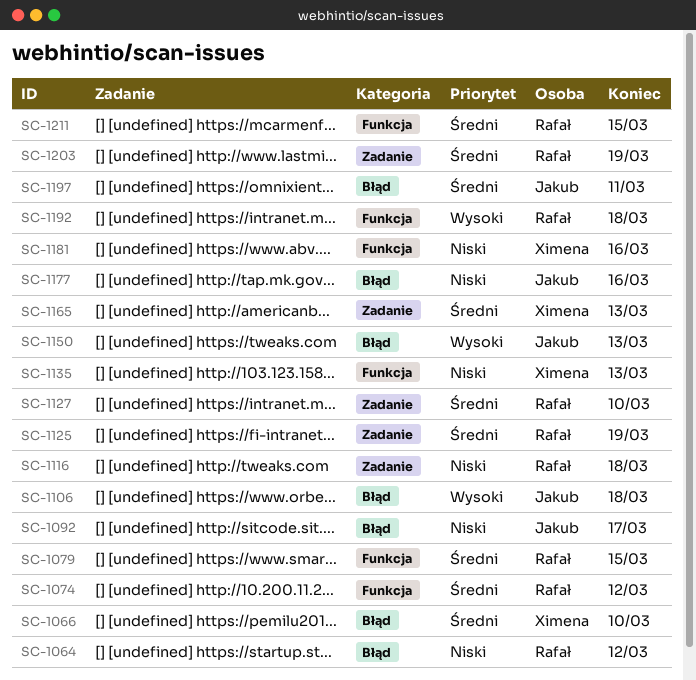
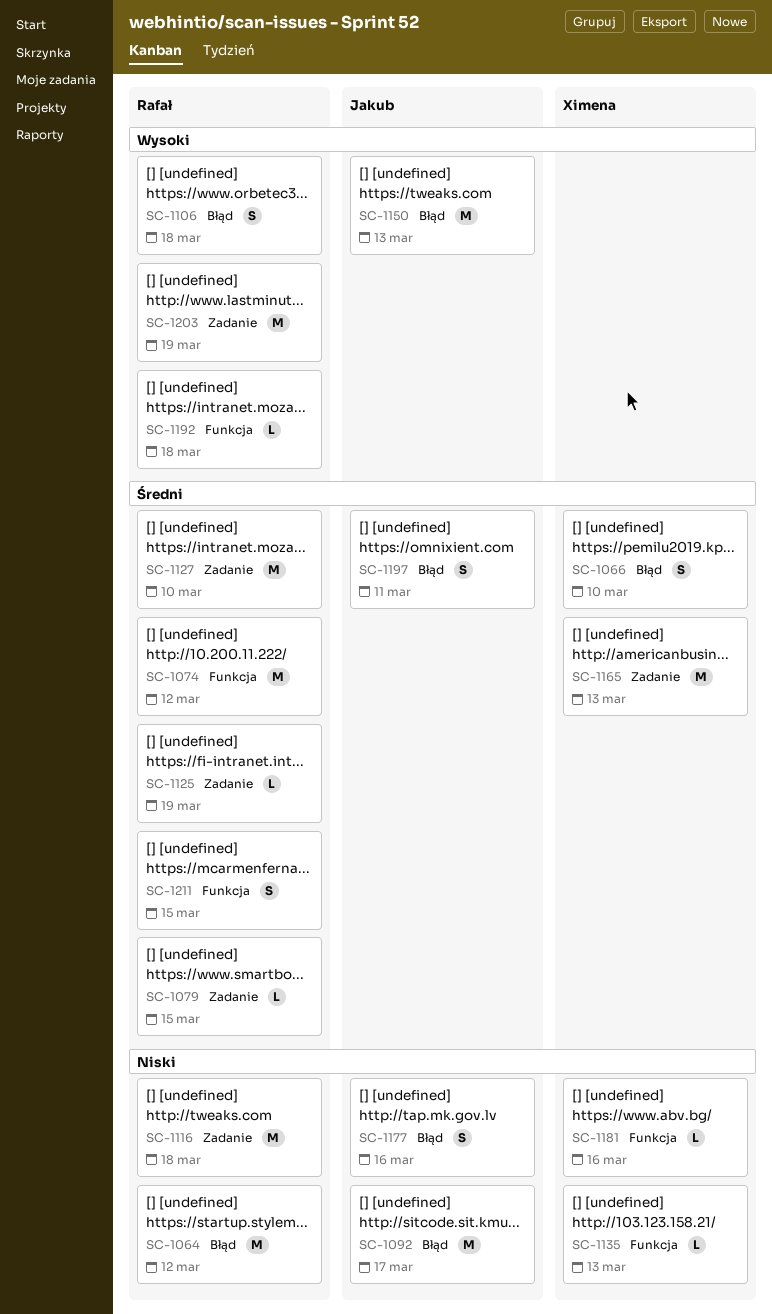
SC-1079, label: Funkcja -> Zadanie
SC-1106, owner: Jakub -> Rafał
SC-1203, priority: Średni -> Wysoki

